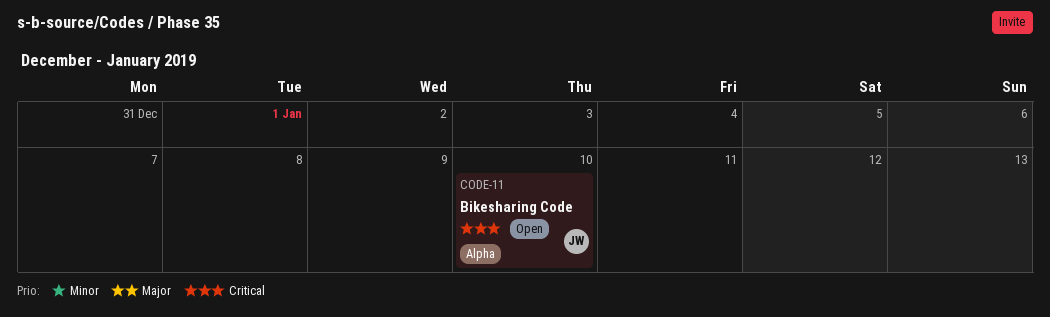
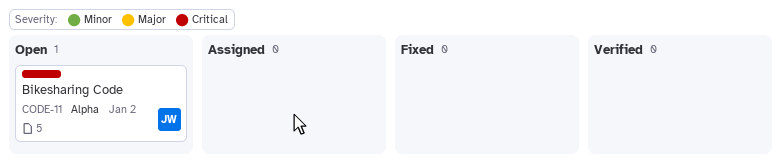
CODE-11, due: Jan 10 -> Jan 2

